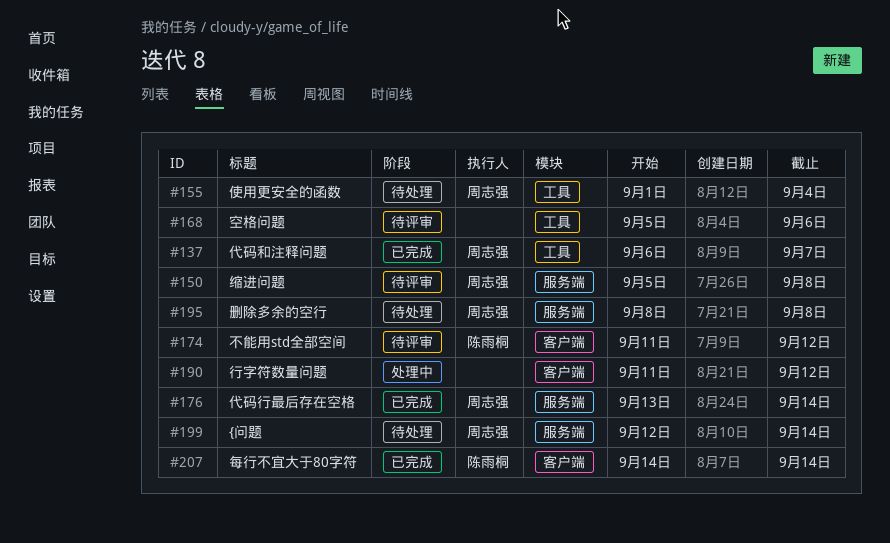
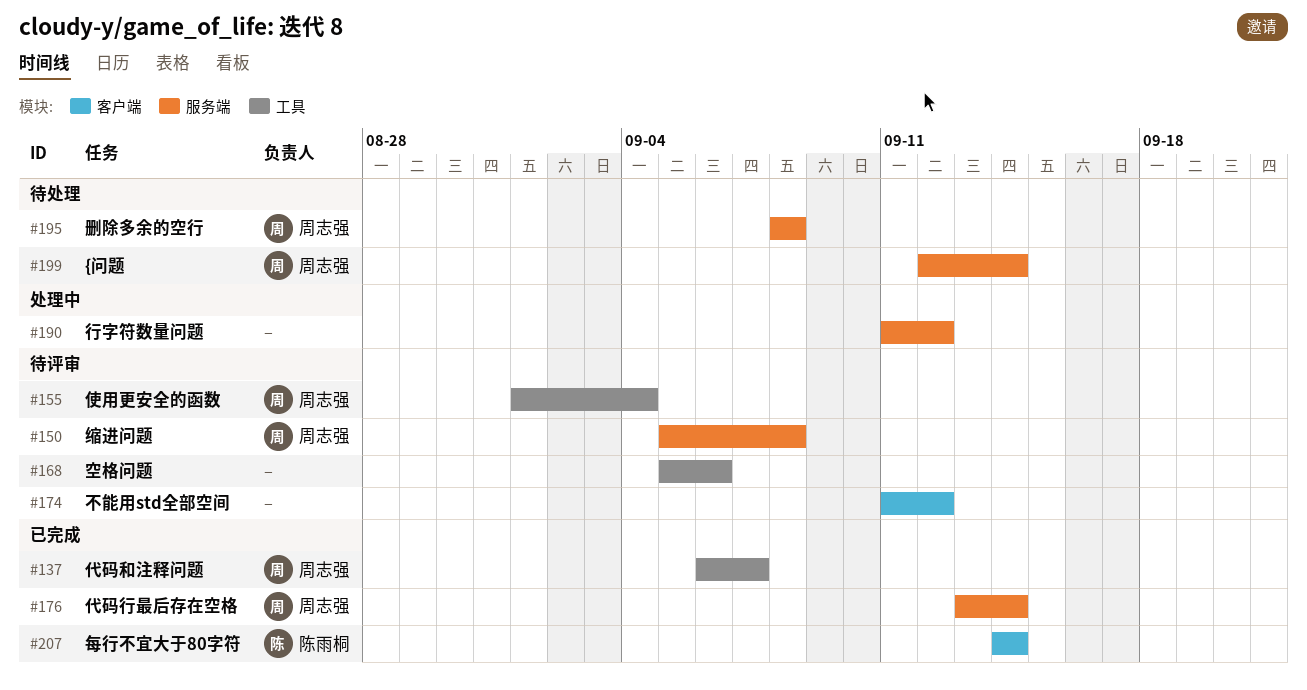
#155, status: 待处理 -> 待评审
#174, owner: 陈雨桐 -> none
#190, label: 客户端 -> 服务端

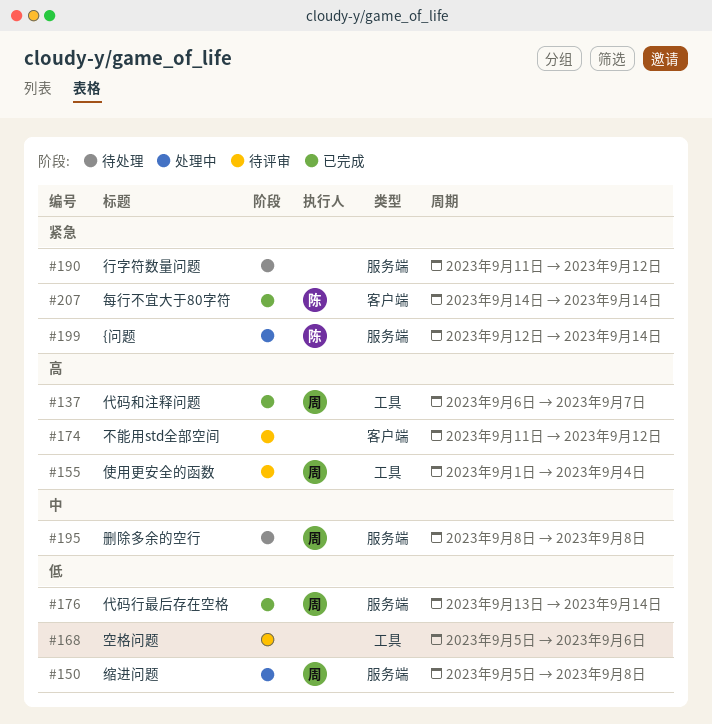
#150, status: 待评审 -> 处理中
#190, status: 处理中 -> 待处理
#199, status: 待处理 -> 处理中
#199, owner: 周志强 -> 陈雨桐

